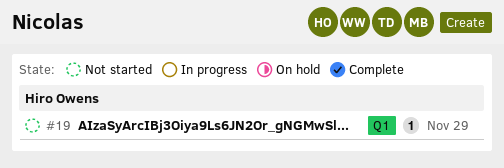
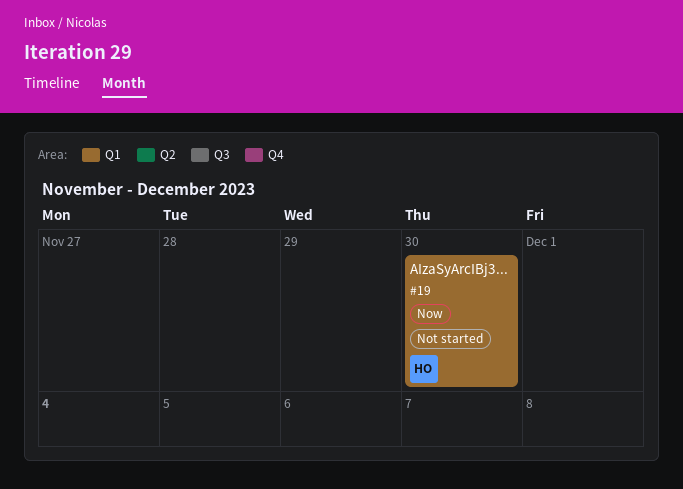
#19, due: Nov 29 -> Nov 30

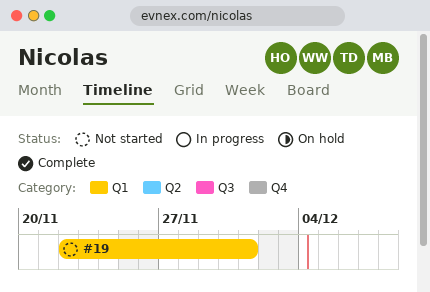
#19, due: Nov 30 -> Dec 1

